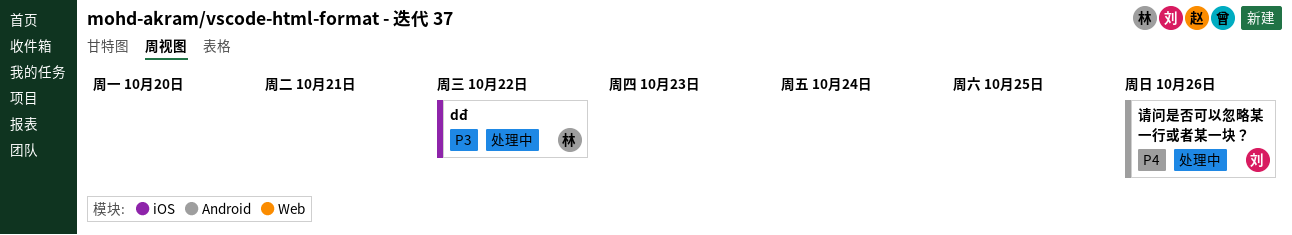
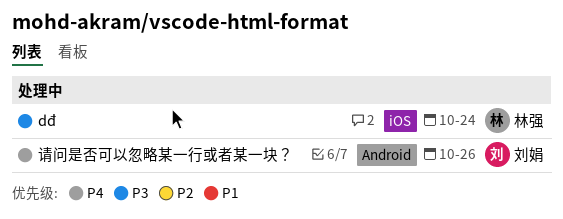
dđ, due: Oct 22 -> Oct 24

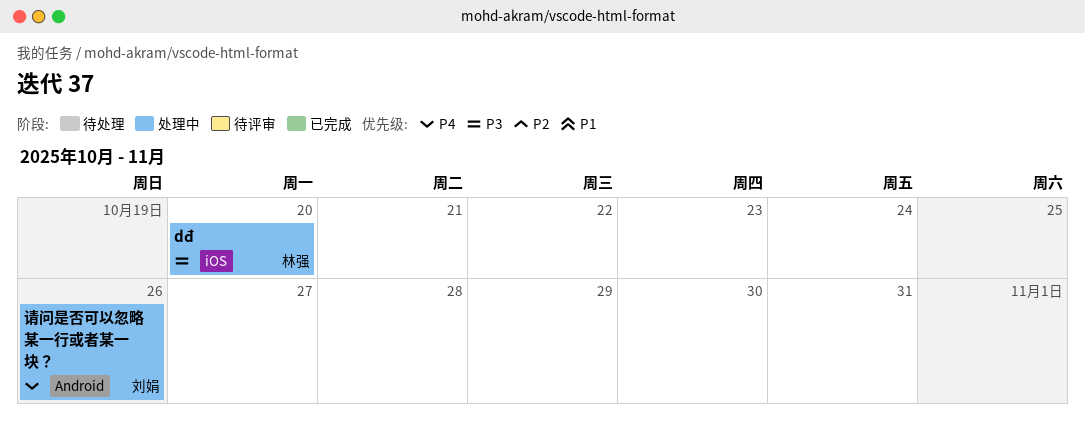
dđ, due: Oct 24 -> Oct 20

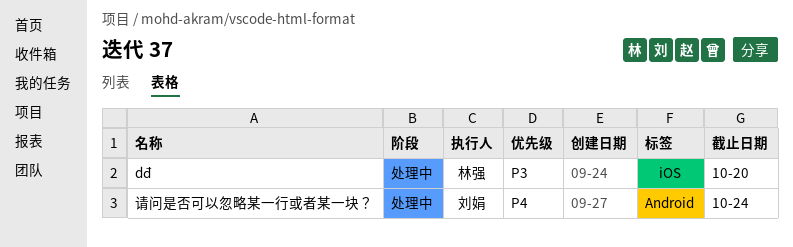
请问是否可以忽略某一行或者某一块？, due: Oct 26 -> Oct 24

